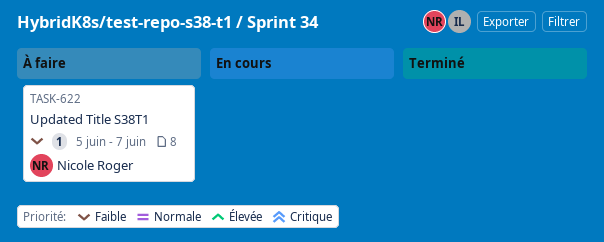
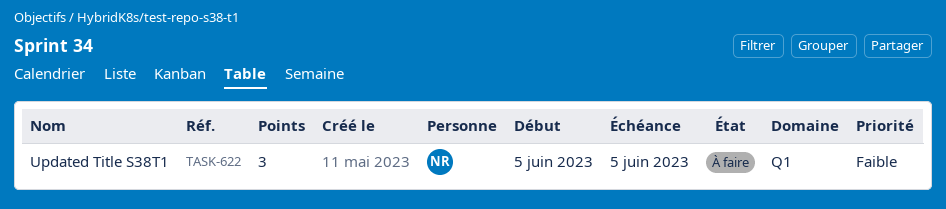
TASK-622, estimate: 1 -> 3
TASK-622, due: Jun 7 -> Jun 5

